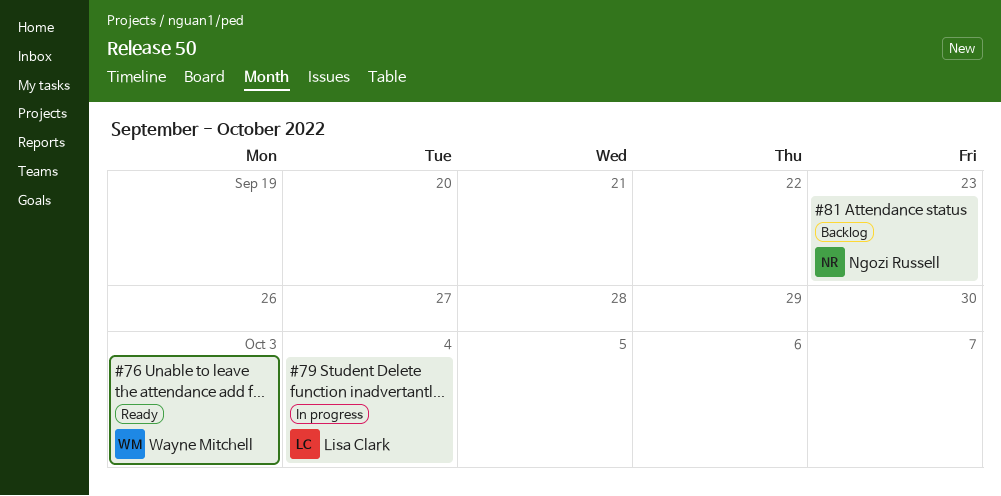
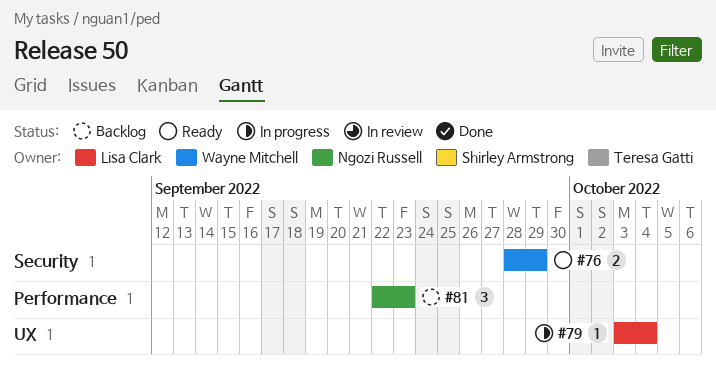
#76, due: Oct 3 -> Sep 29

